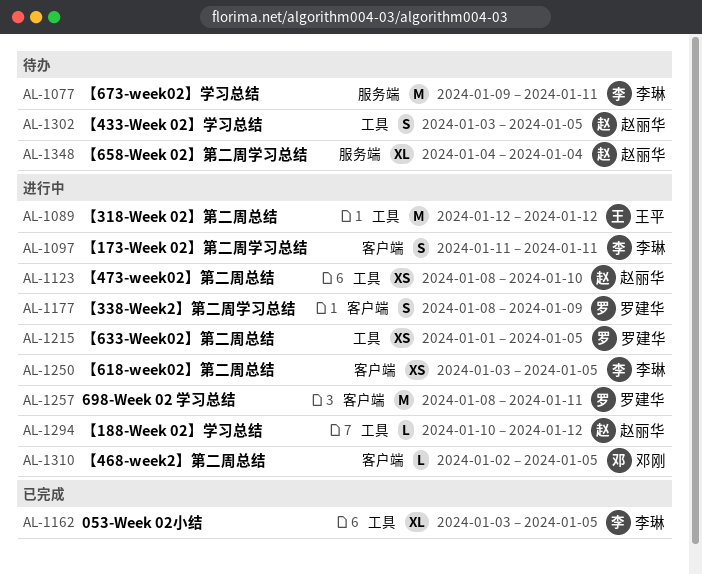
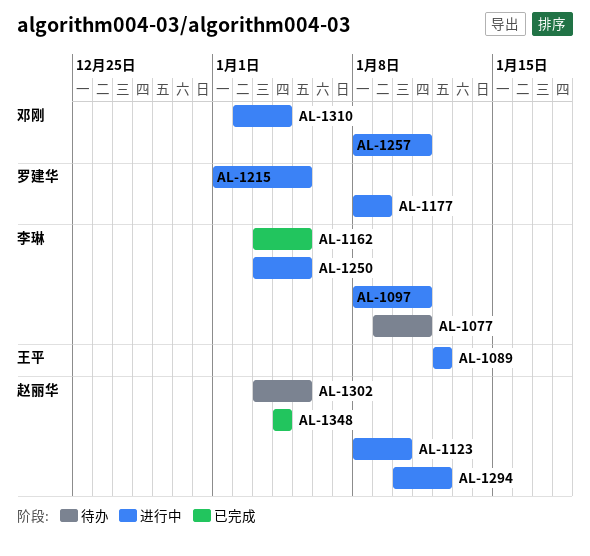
AL-1097, start: Jan 11 -> Jan 8
AL-1257, owner: 罗建华 -> 邓刚
AL-1310, due: Jan 5 -> Jan 4
AL-1348, status: 待办 -> 已完成

